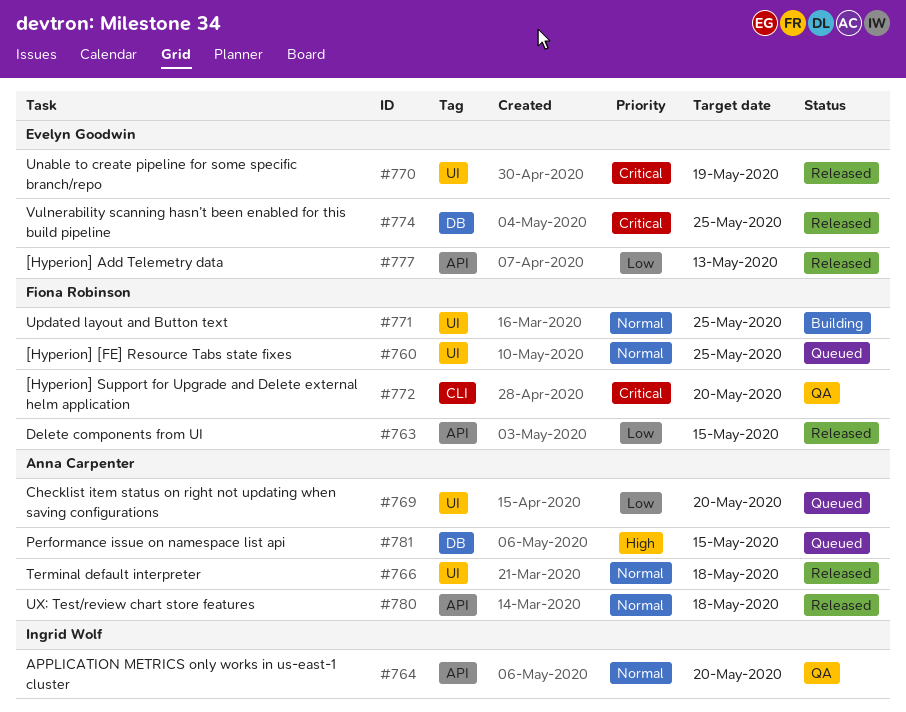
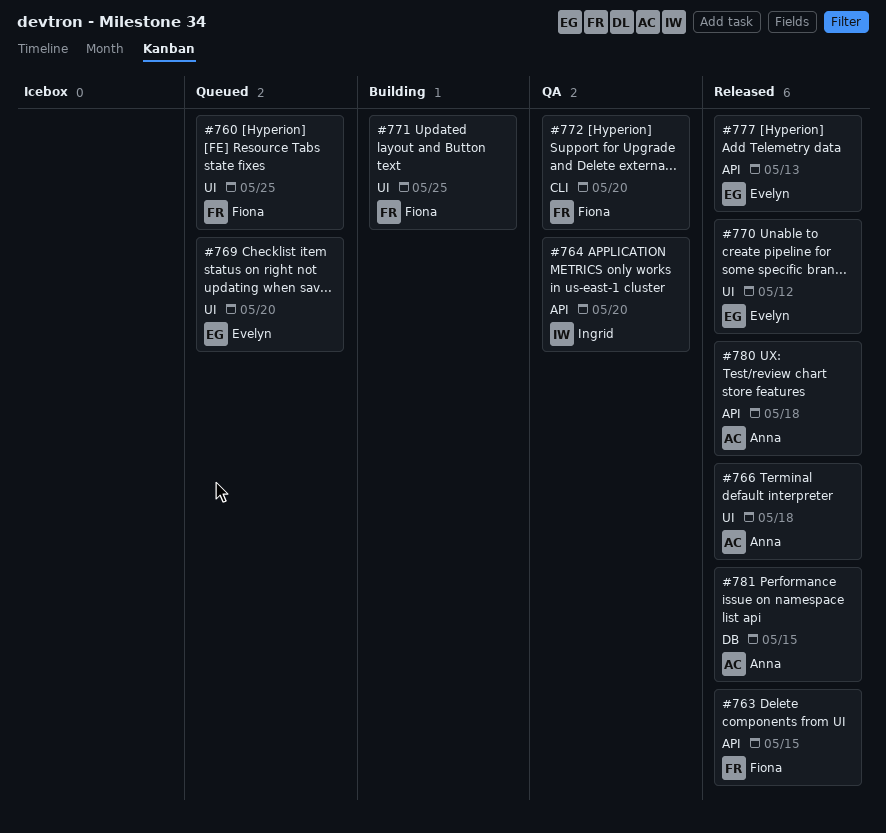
#769, owner: Anna Carpenter -> Evelyn Goodwin
#770, due: May 19 -> May 12
#774: present -> none
#781, status: Queued -> Released

